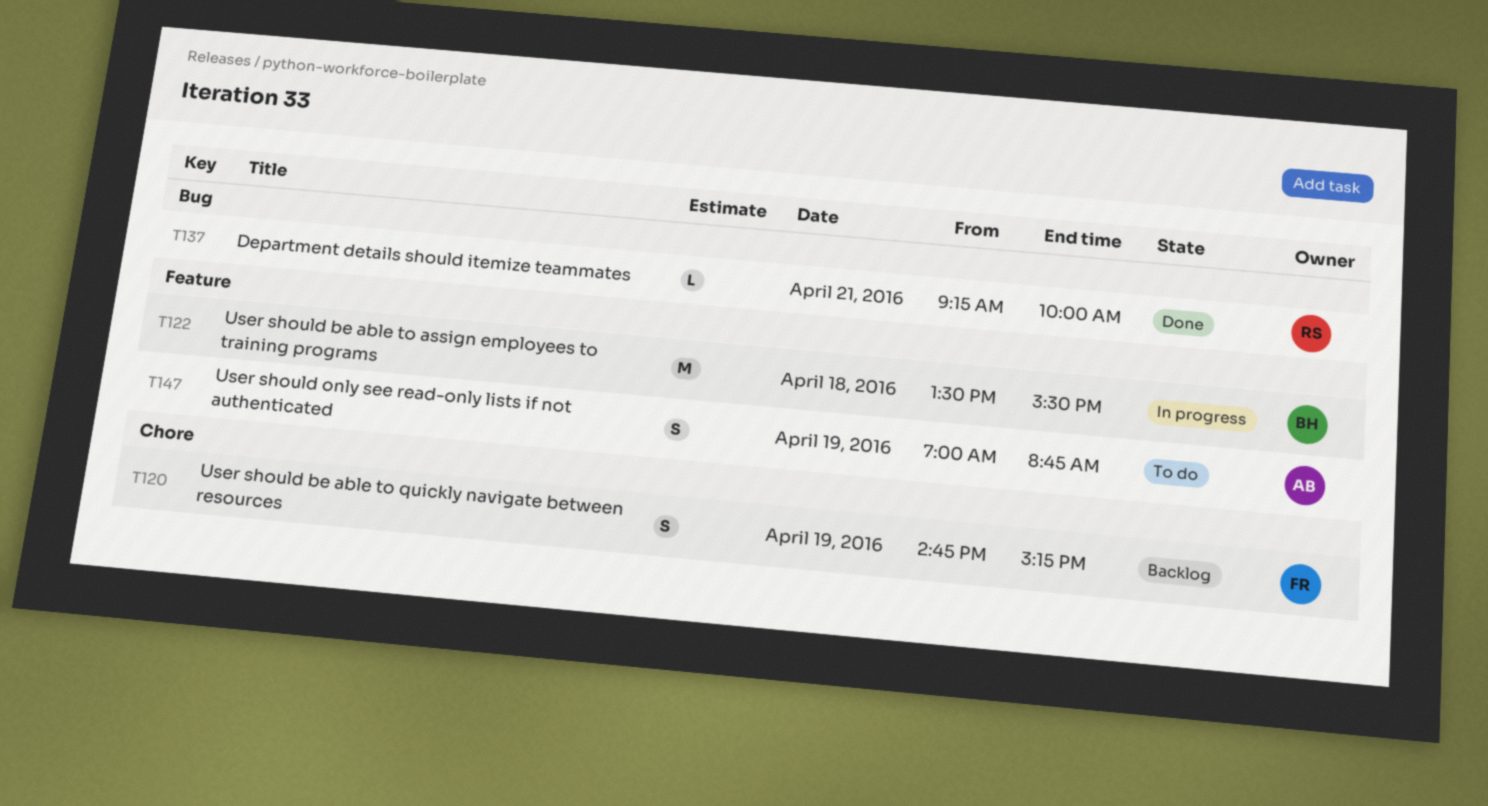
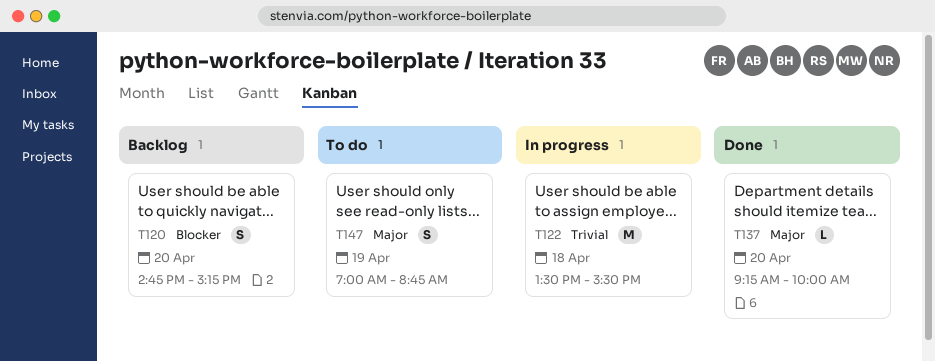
T120, day: Apr 19 -> Apr 20
T137, day: Apr 21 -> Apr 20

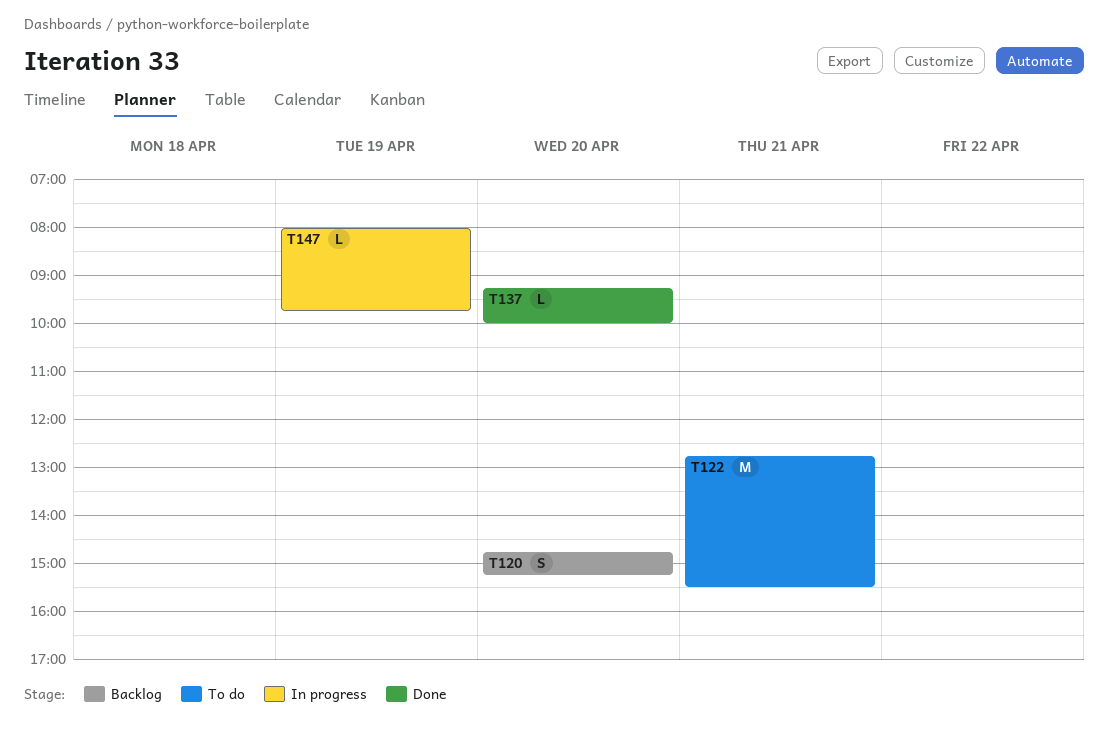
T122, status: In progress -> To do
T122, day: Apr 18 -> Apr 21
T122, begins: 13:30 -> 12:45
T147, status: To do -> In progress
T147, estimate: S -> L
T147, begins: 07:00 -> 08:00
T147, ends: 08:45 -> 09:45

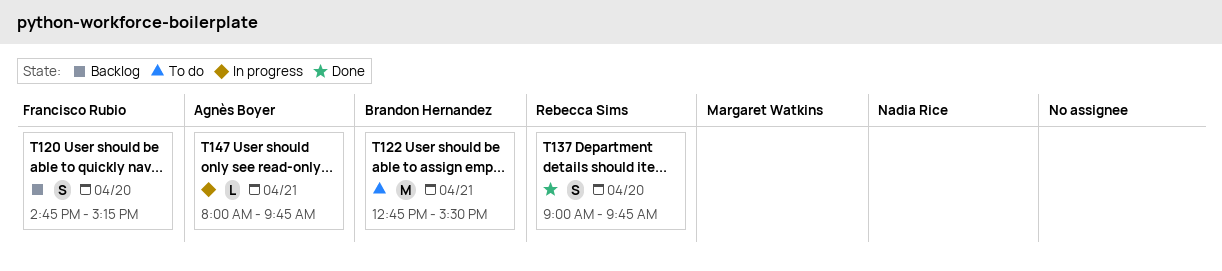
T137, estimate: L -> S
T137, begins: 09:15 -> 09:00
T137, ends: 10:00 -> 09:45
T147, day: Apr 19 -> Apr 21

